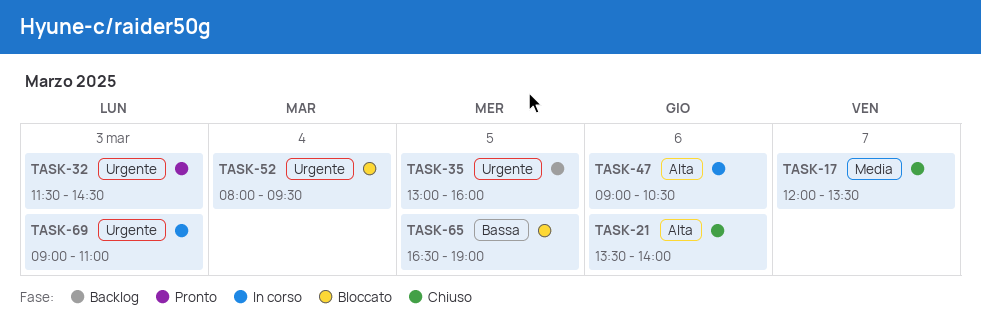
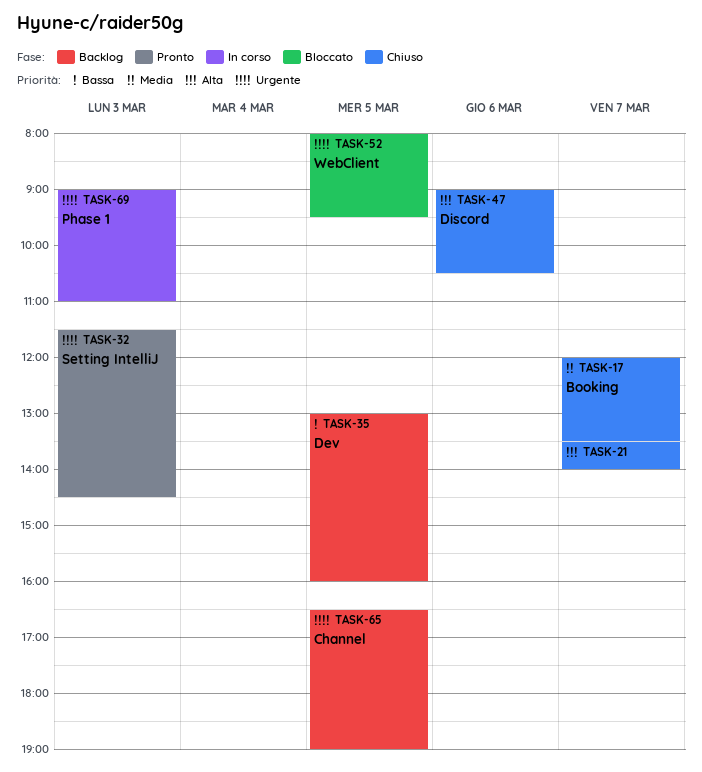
TASK-21, day: Mar 6 -> Mar 7
TASK-35, priority: Urgente -> Bassa
TASK-47, status: In corso -> Chiuso
TASK-52, day: Mar 4 -> Mar 5
TASK-65, status: Bloccato -> Backlog
TASK-65, priority: Bassa -> Urgente

